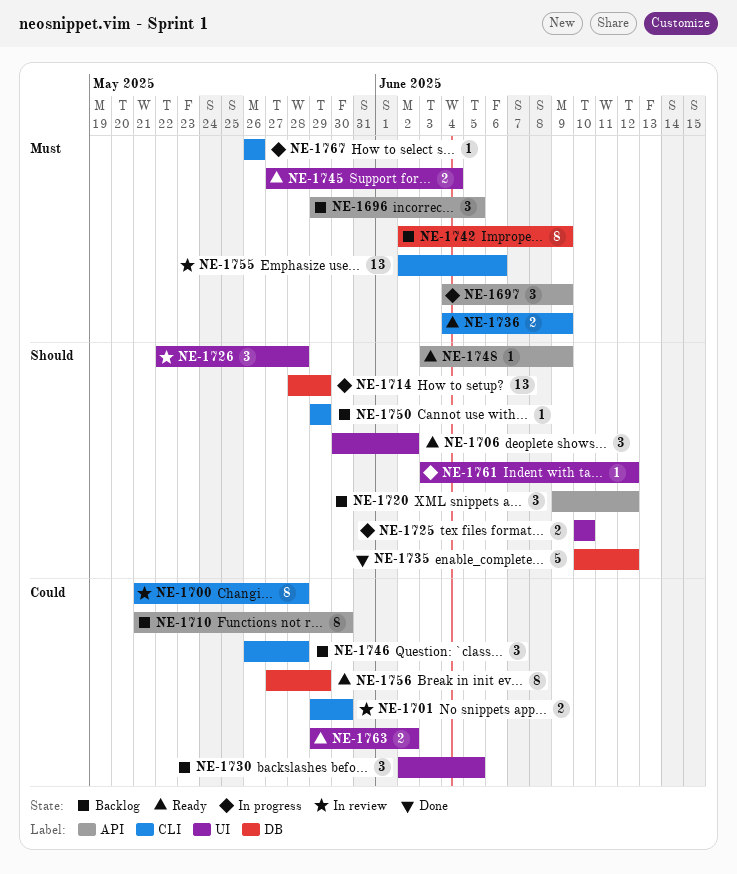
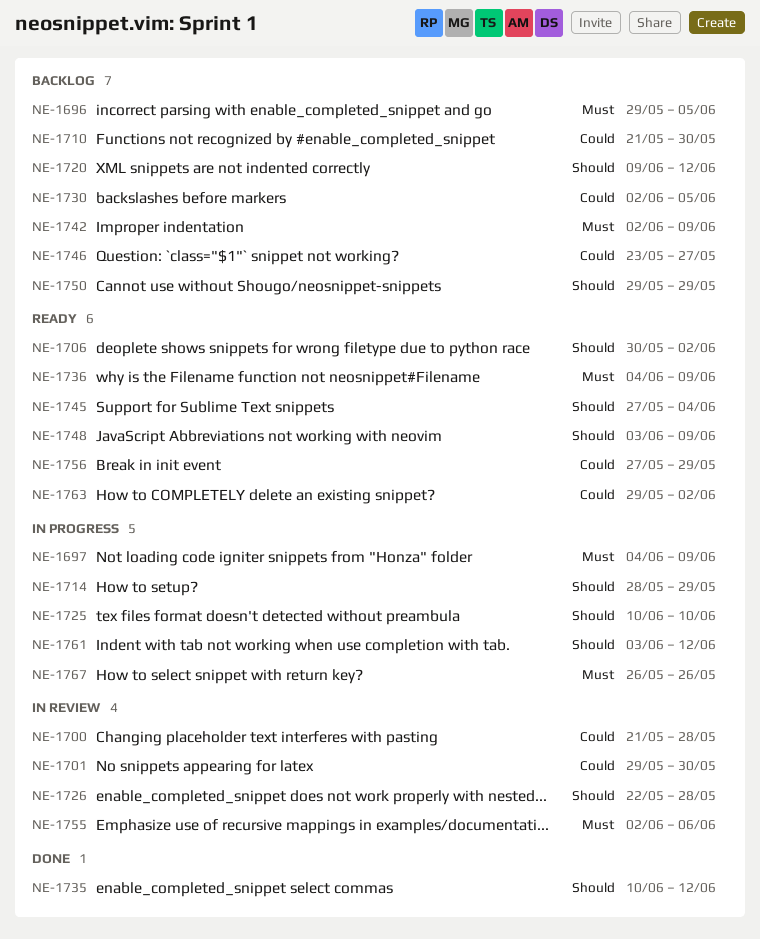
NE-1745, priority: Must -> Should
NE-1746, start: May 26 -> May 23
NE-1746, due: May 28 -> May 27

